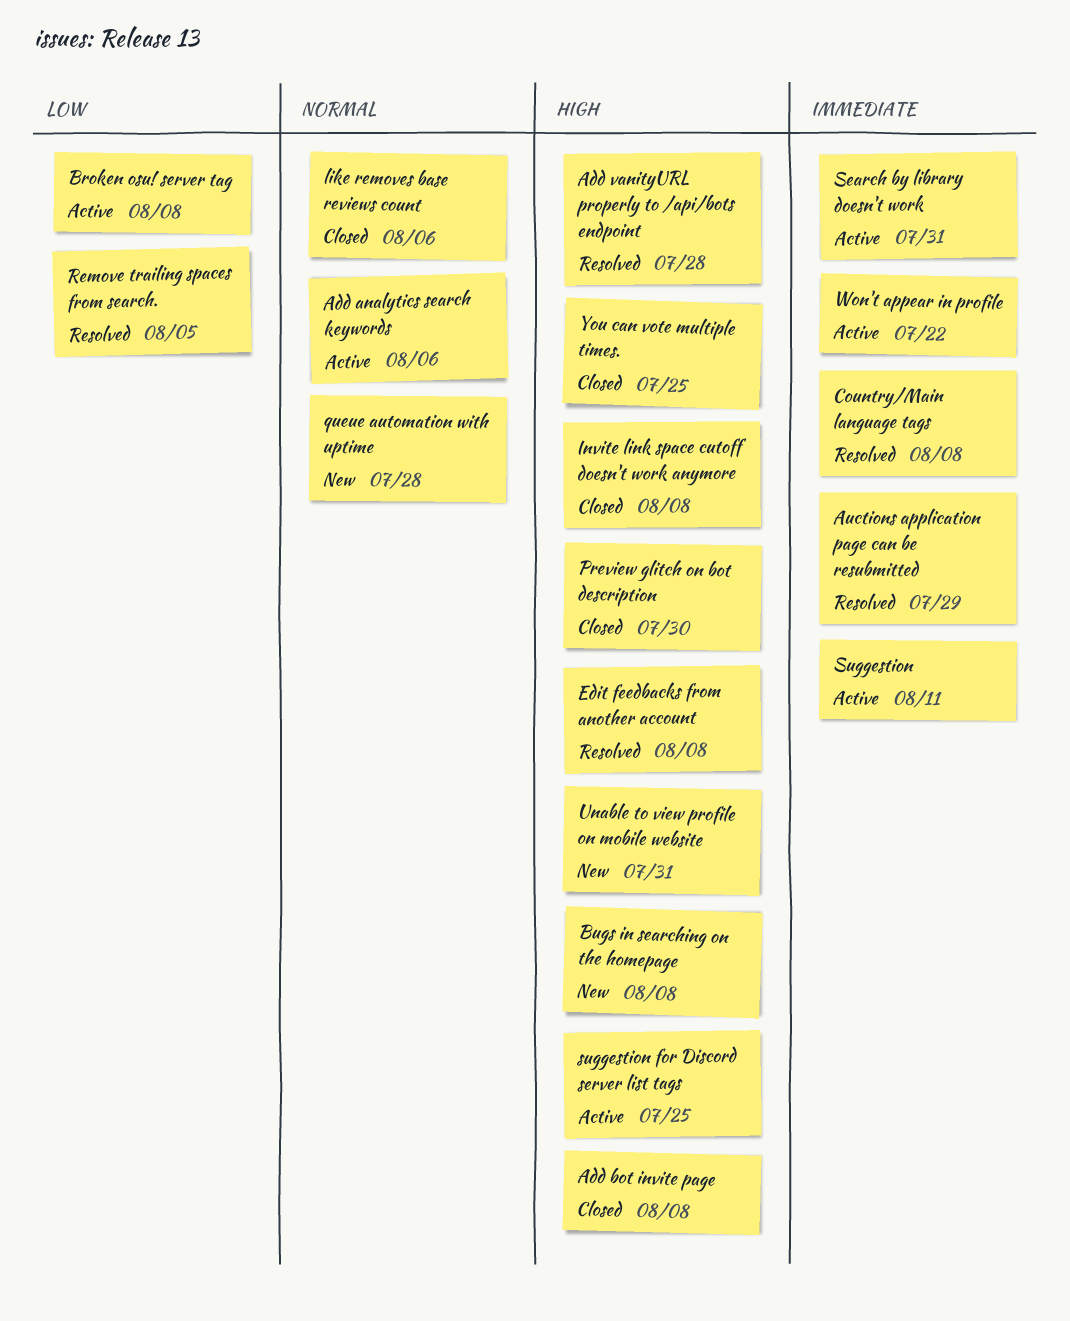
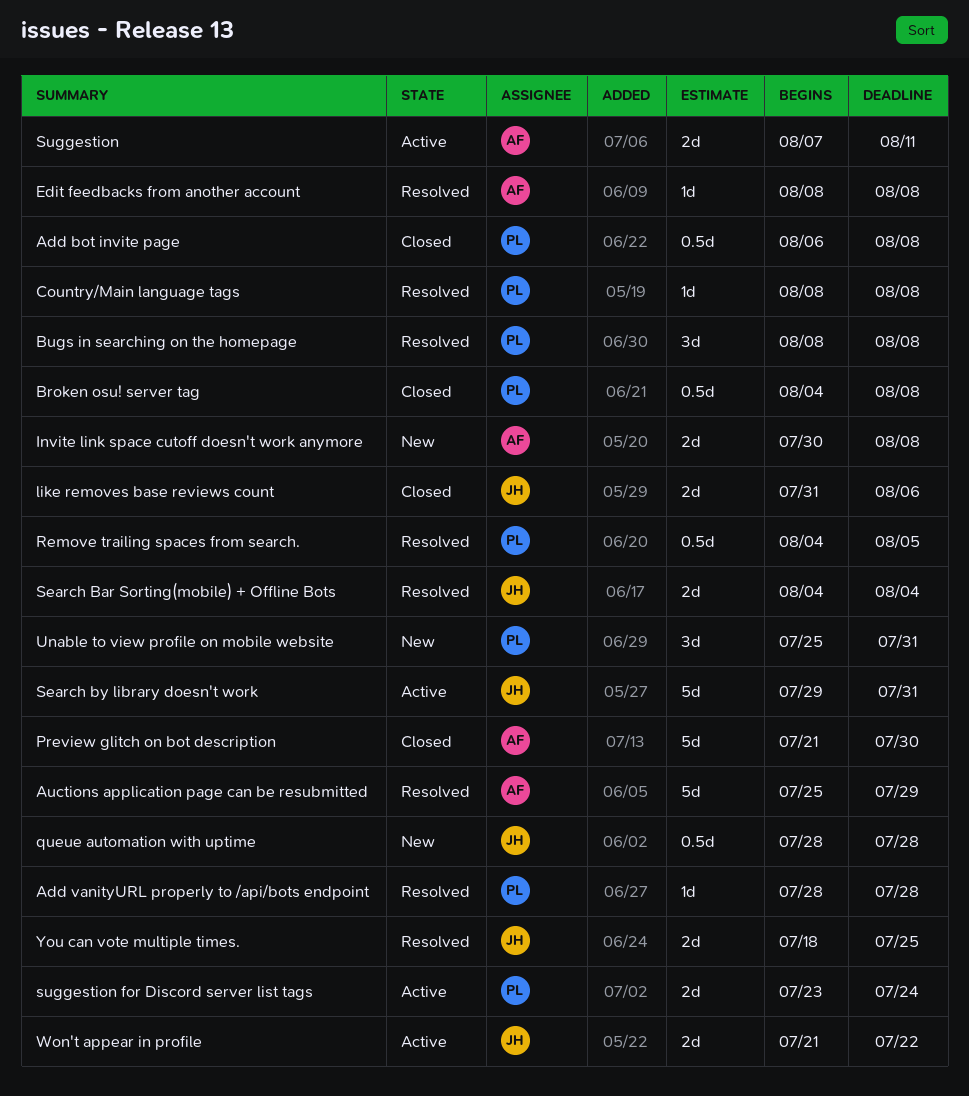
Add analytics search keywords: present -> none
Broken osu! server tag, status: Active -> Closed
Bugs in searching on the homepage, status: New -> Resolved
Invite link space cutoff doesn't work anymore, status: Closed -> New
Search Bar Sorting(mobile) + Offline Bots: none -> present
suggestion for Discord server list tags, due: Jul 25 -> Jul 24
You can vote multiple times., status: Closed -> Resolved

